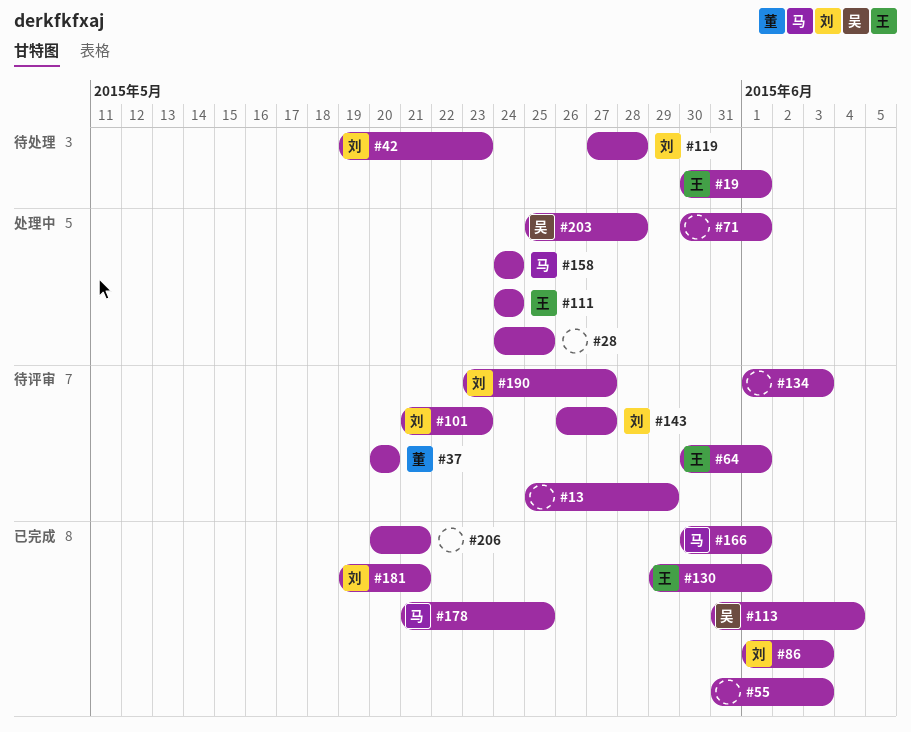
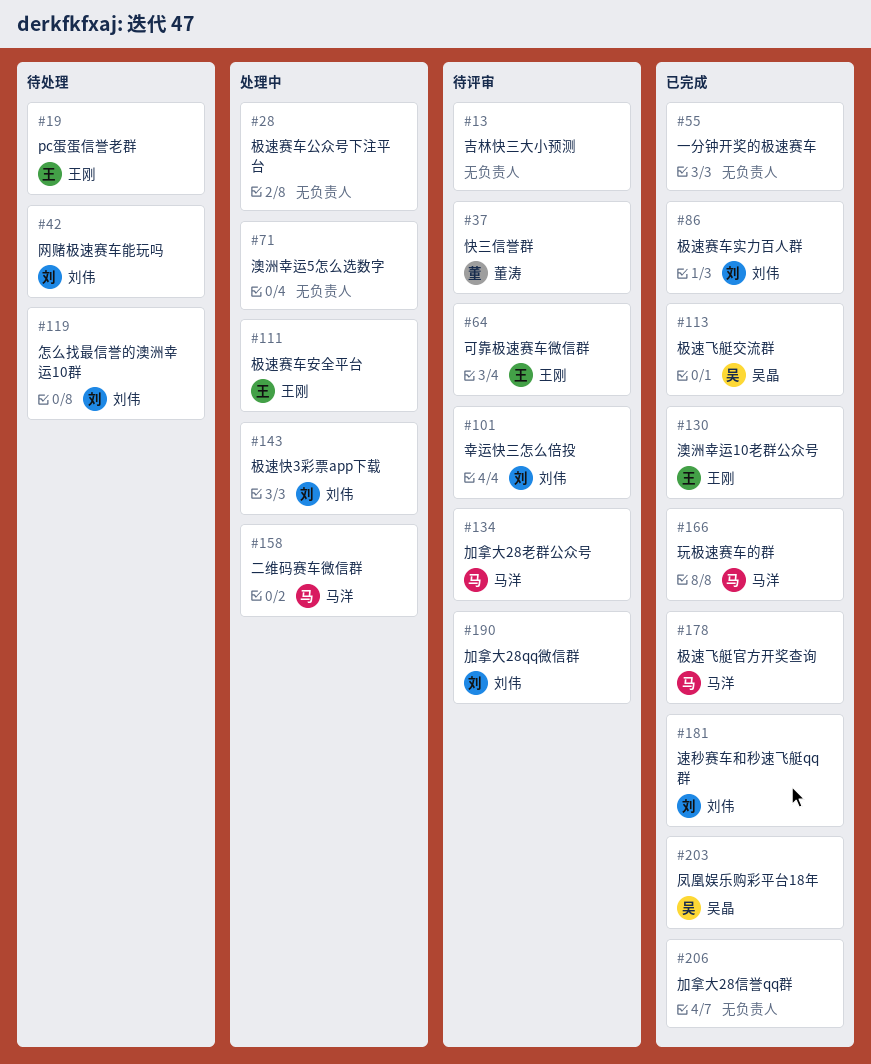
#134, owner: none -> 马洋
#143, status: 待评审 -> 处理中
#203, status: 处理中 -> 已完成

